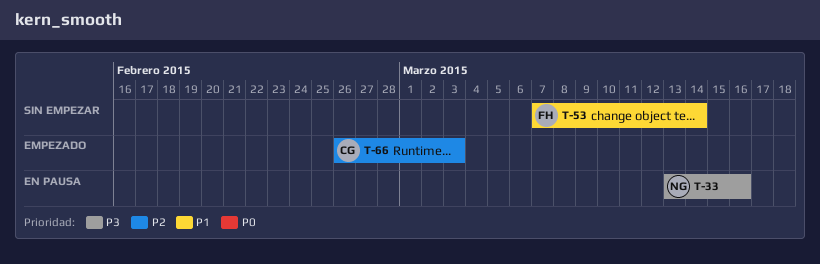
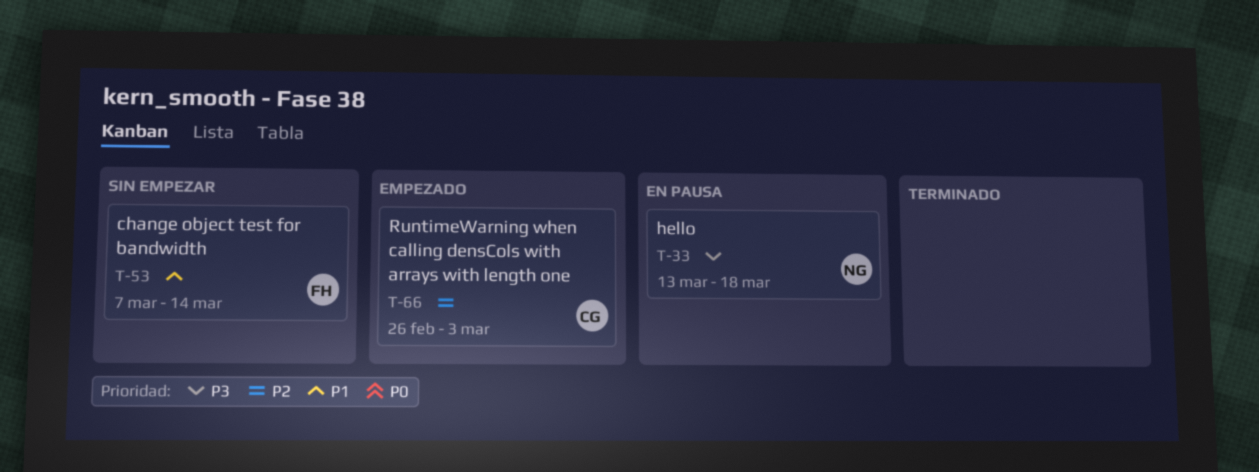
T-33, due: Mar 16 -> Mar 18

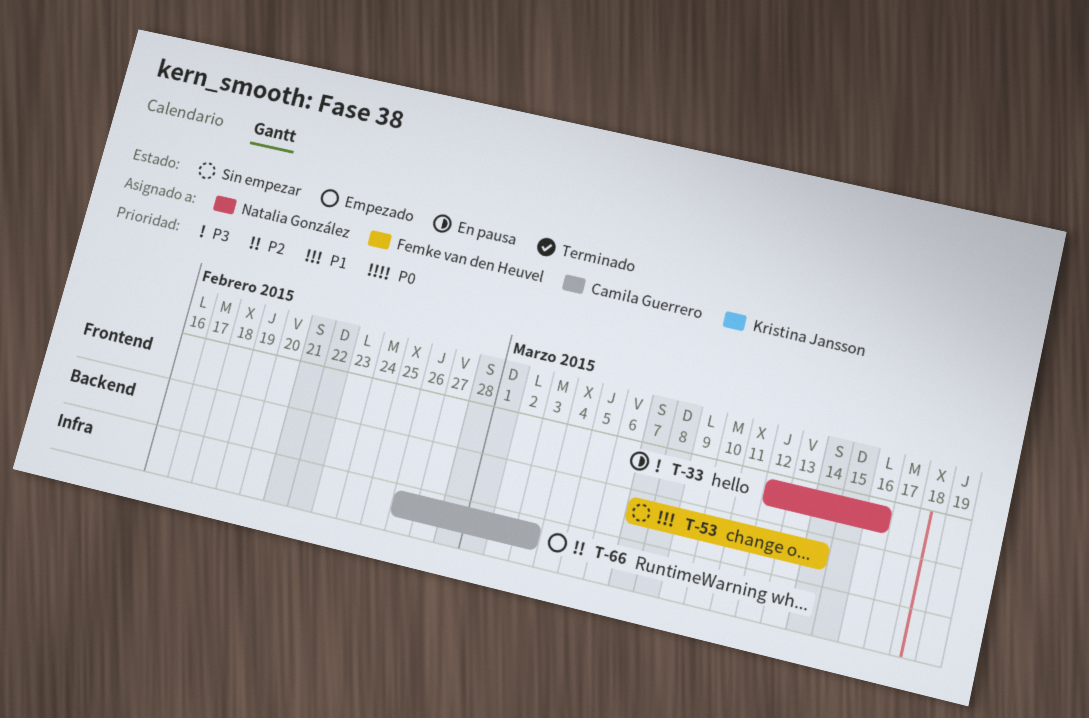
T-33, start: Mar 13 -> Mar 12
T-33, due: Mar 18 -> Mar 16

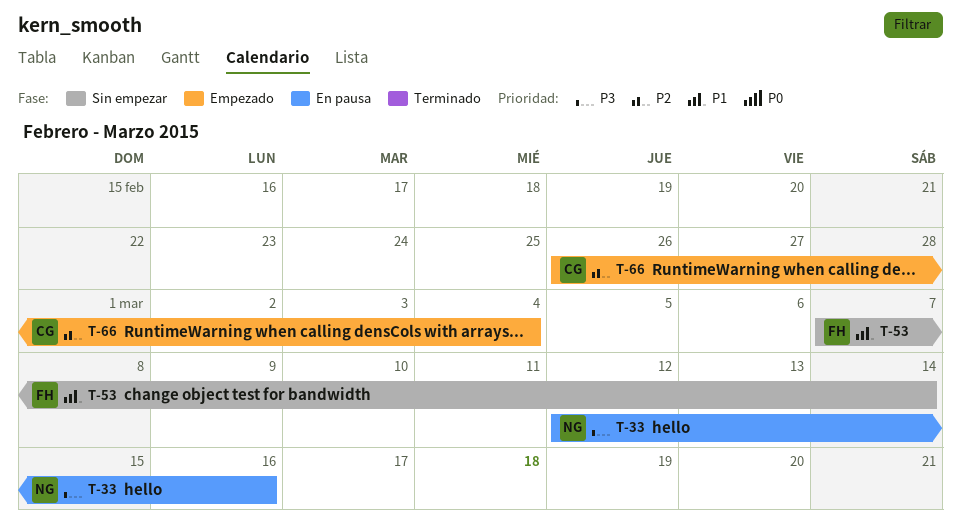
T-66, due: Mar 3 -> Mar 4

